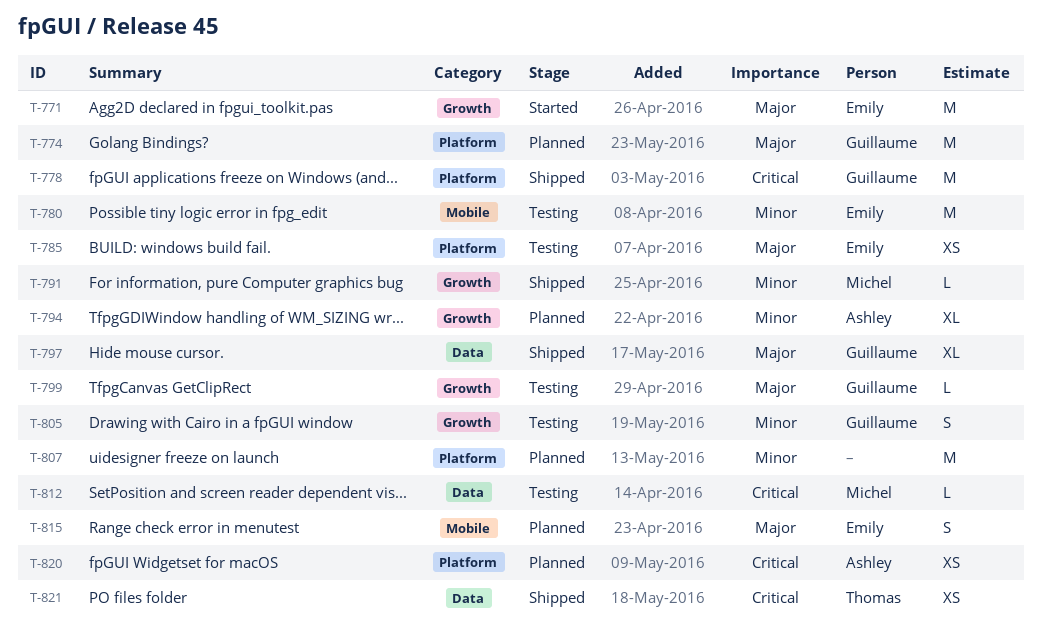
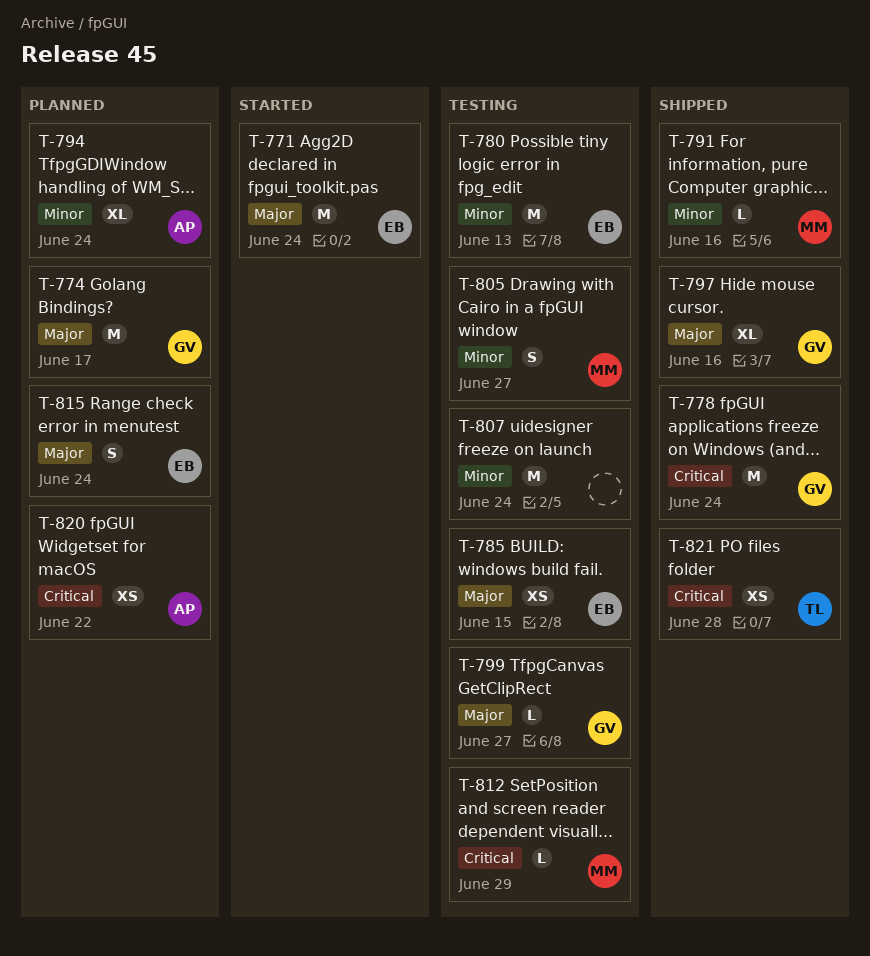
T-805, owner: Guillaume -> Michel
T-807, status: Planned -> Testing

